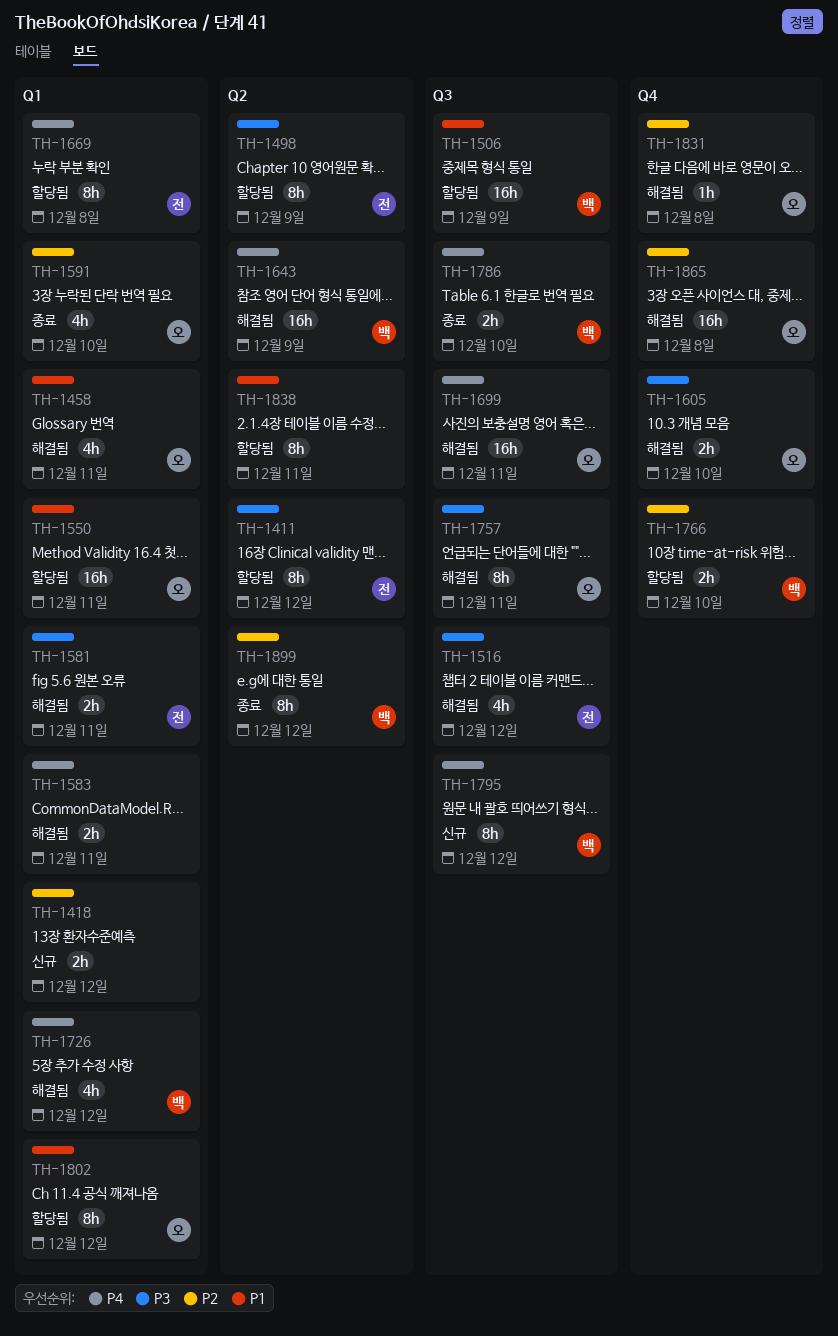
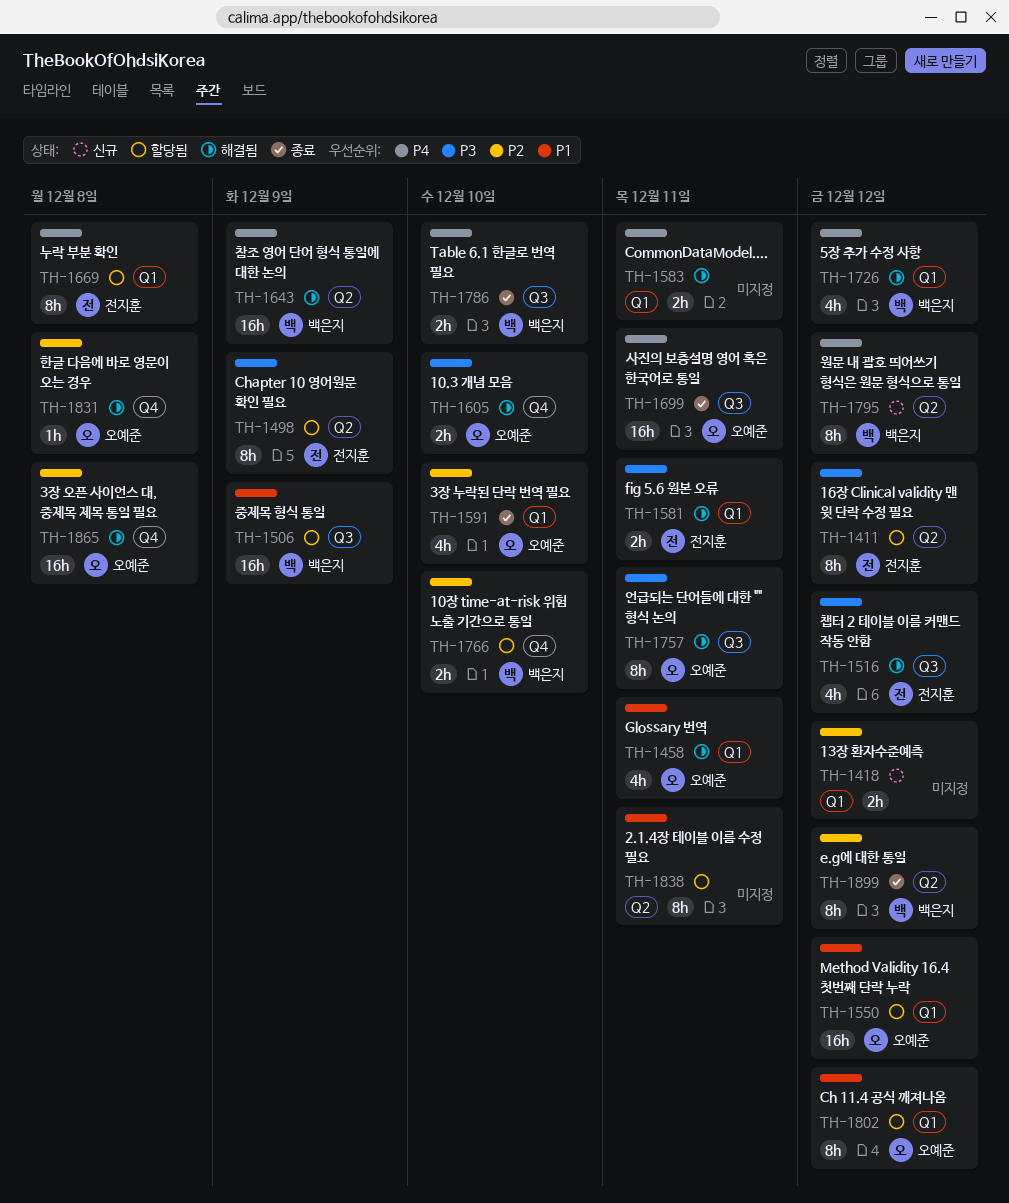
TH-1550, due: Dec 11 -> Dec 12
TH-1699, status: 해결됨 -> 종료
TH-1795, label: Q3 -> Q2

